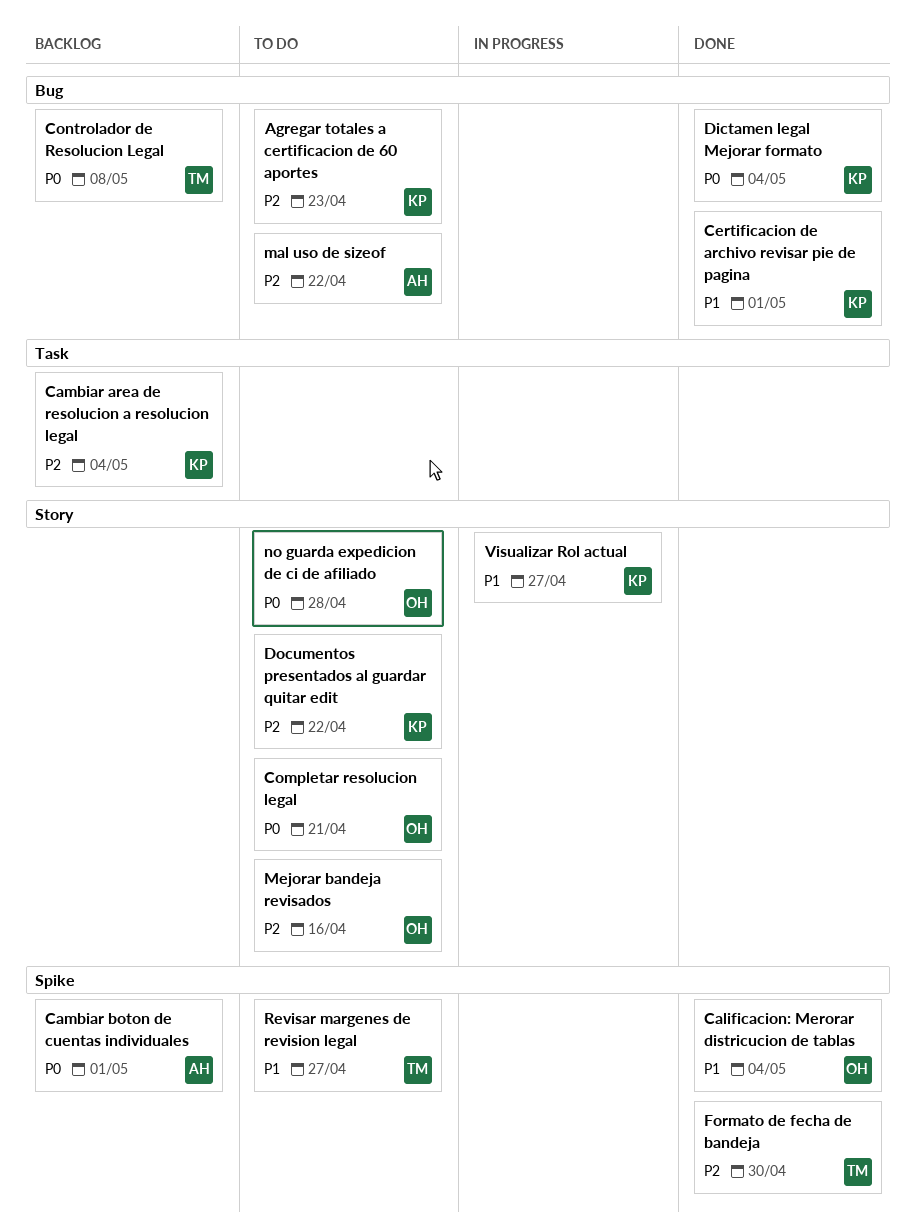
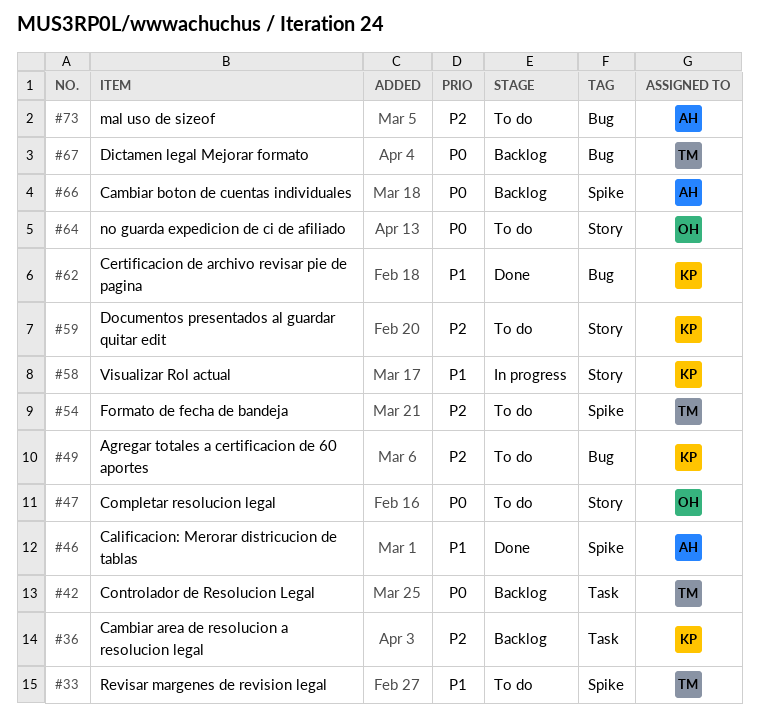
Calificacion: Merorar districucion de tablas, owner: OH -> AH
Controlador de Resolucion Legal, label: Bug -> Task
Dictamen legal Mejorar formato, status: Done -> Backlog
Dictamen legal Mejorar formato, owner: KP -> TM
Formato de fecha de bandeja, status: Done -> To do
Mejorar bandeja revisados: present -> none

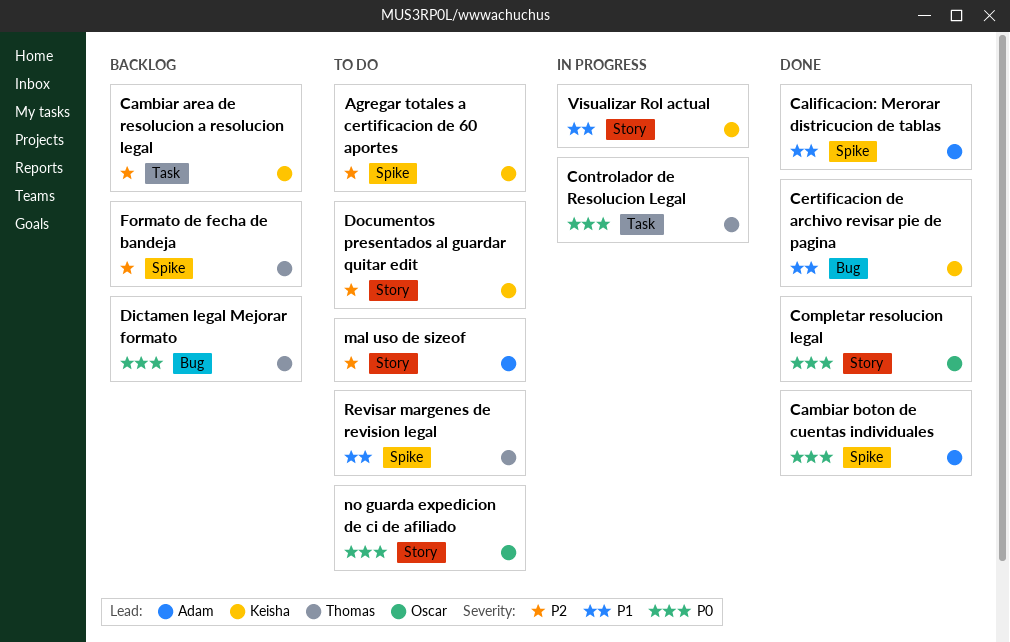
Agregar totales a certificacion de 60 aportes, label: Bug -> Spike
Cambiar boton de cuentas individuales, status: Backlog -> Done
Completar resolucion legal, status: To do -> Done
Controlador de Resolucion Legal, status: Backlog -> In progress
Formato de fecha de bandeja, status: To do -> Backlog
mal uso de sizeof, label: Bug -> Story

